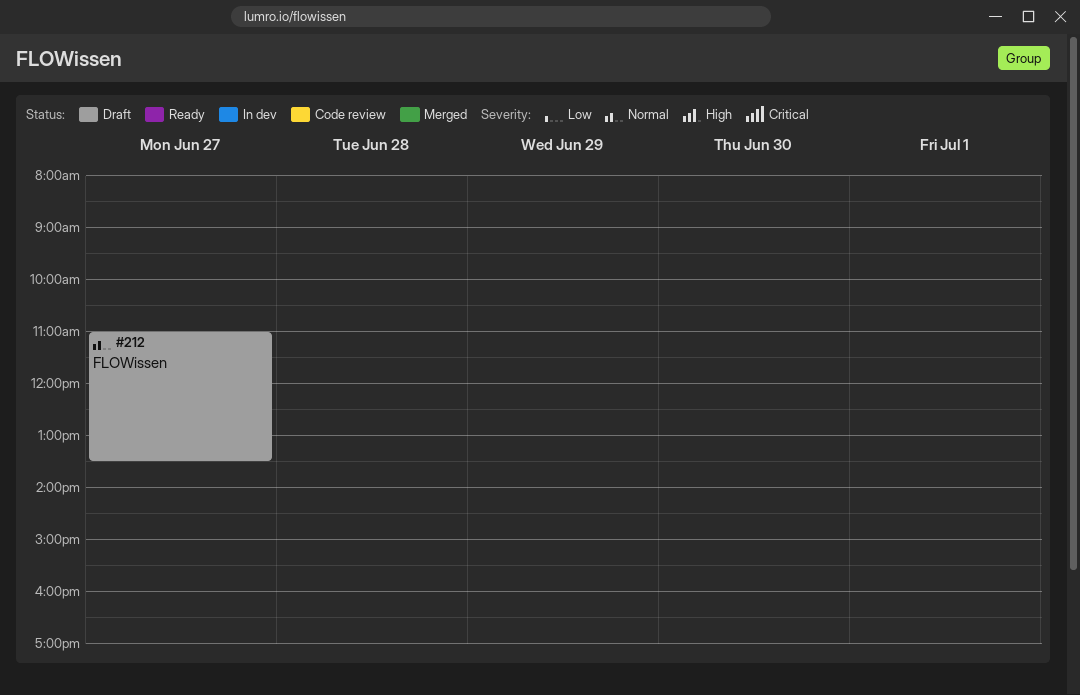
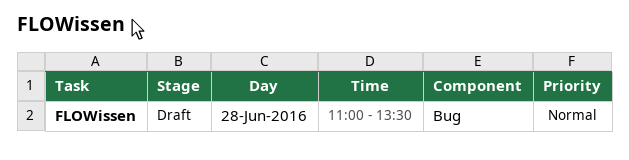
FLOWissen, day: Jun 27 -> Jun 28

